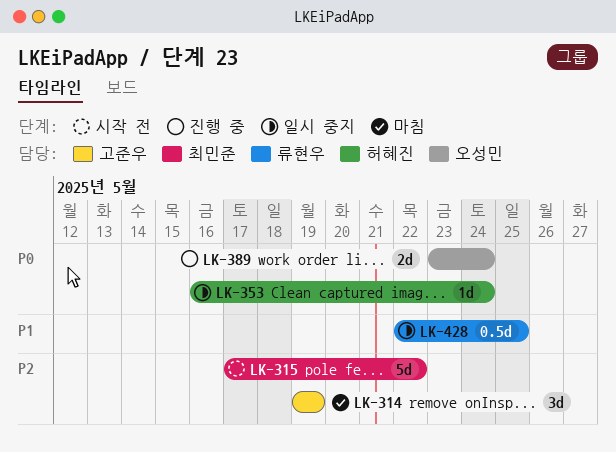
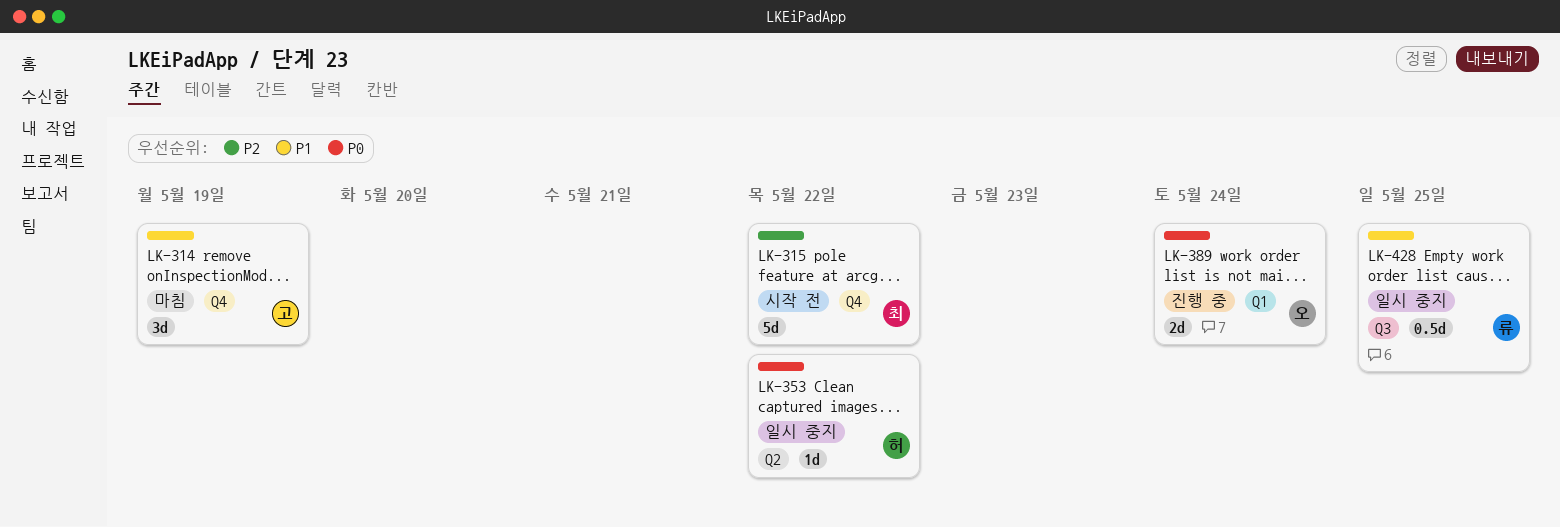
LK-314, priority: P2 -> P1
LK-353, due: May 24 -> May 22

